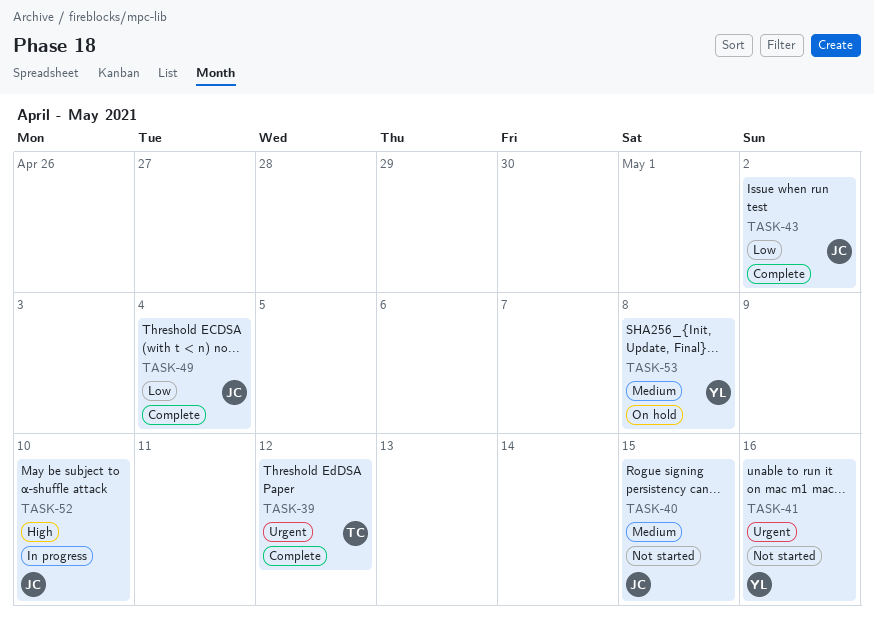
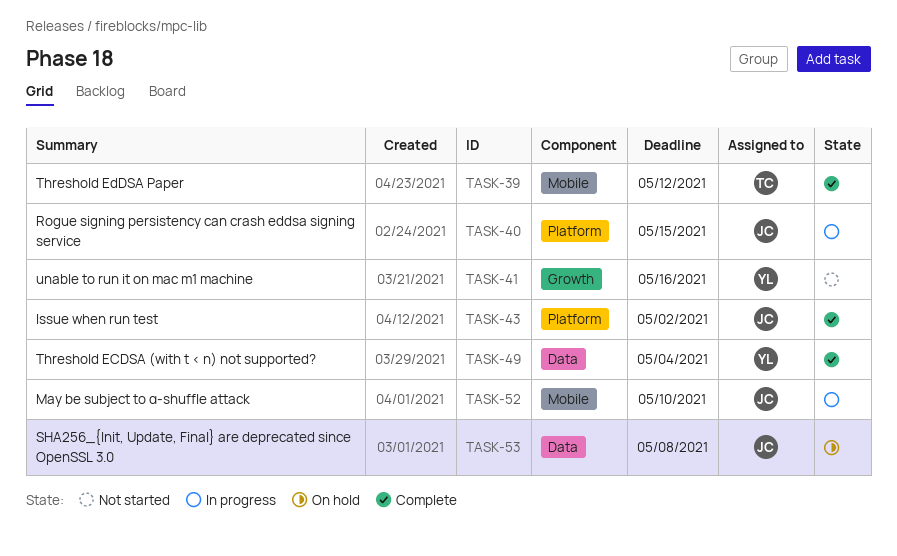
TASK-40, status: Not started -> In progress
TASK-49, owner: JC -> YL
TASK-53, owner: YL -> JC

